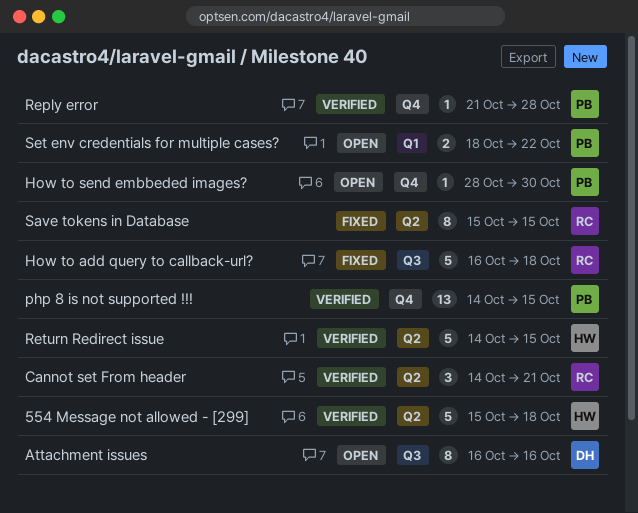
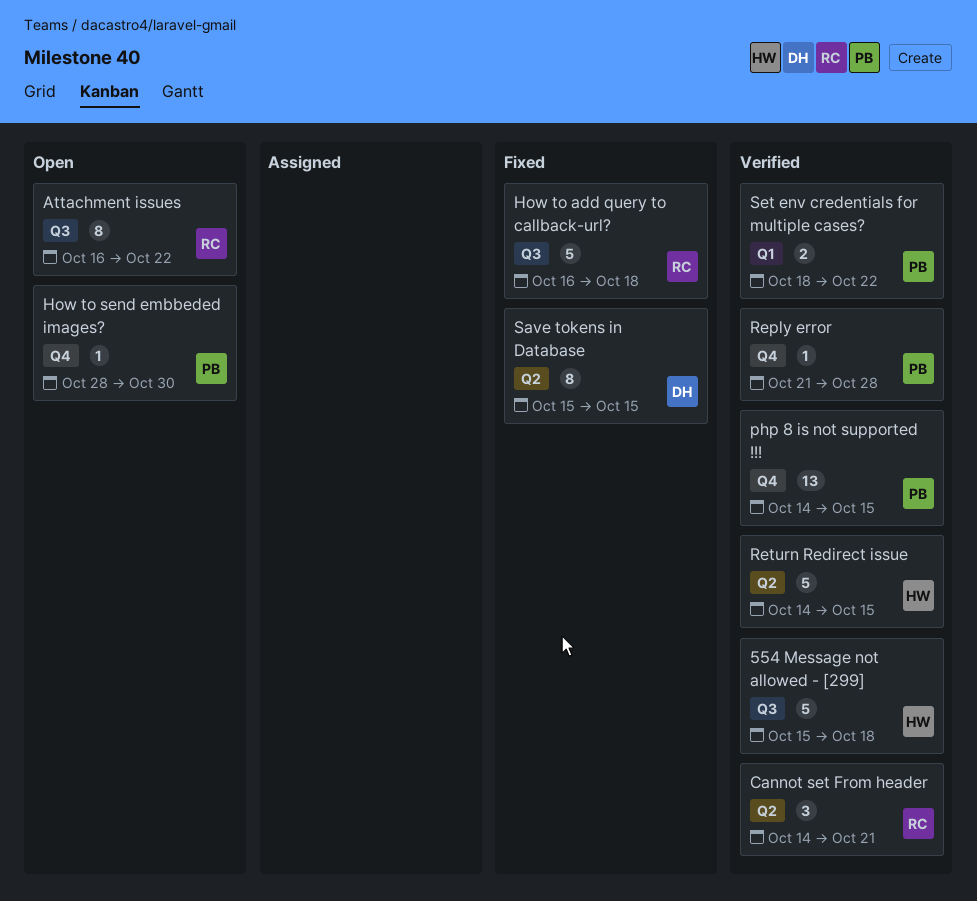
554 Message not allowed - [299], label: Q2 -> Q3
Attachment issues, owner: DH -> RC
Attachment issues, due: Oct 16 -> Oct 22
Save tokens in Database, owner: RC -> DH
Set env credentials for multiple cases?, status: Open -> Verified

